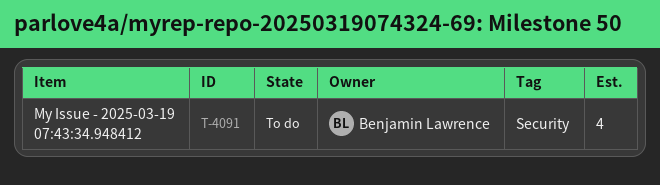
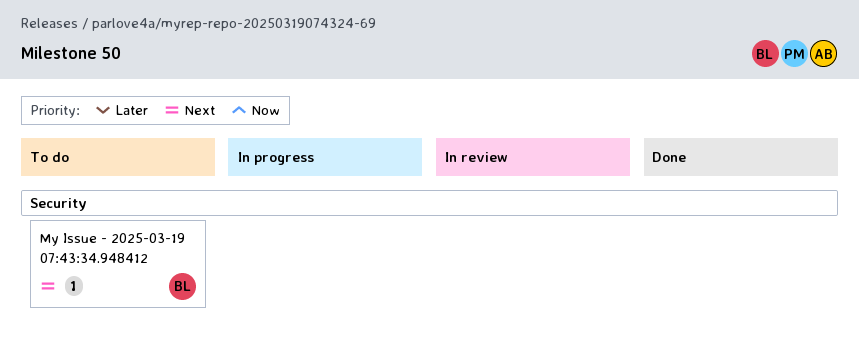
My Issue - 2025-03-19 07:43:34.948412, estimate: 4 -> 1

